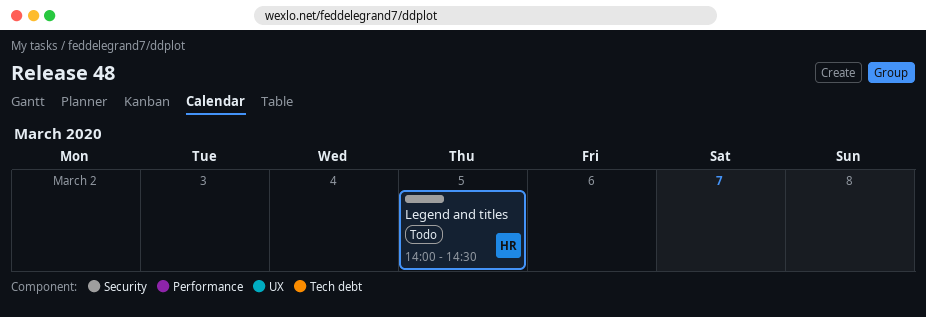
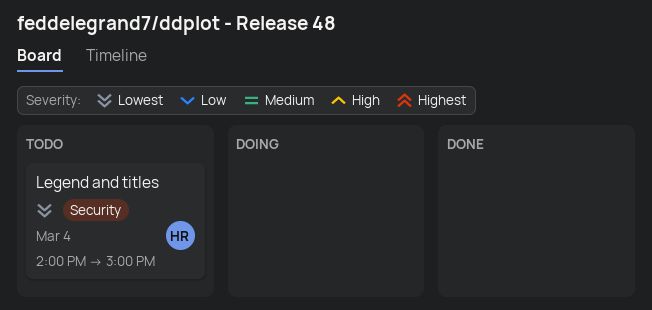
Legend and titles, day: Mar 5 -> Mar 4
Legend and titles, ends: 14:30 -> 15:00

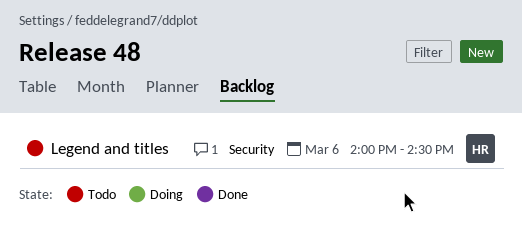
Legend and titles, day: Mar 4 -> Mar 6
Legend and titles, ends: 15:00 -> 14:30

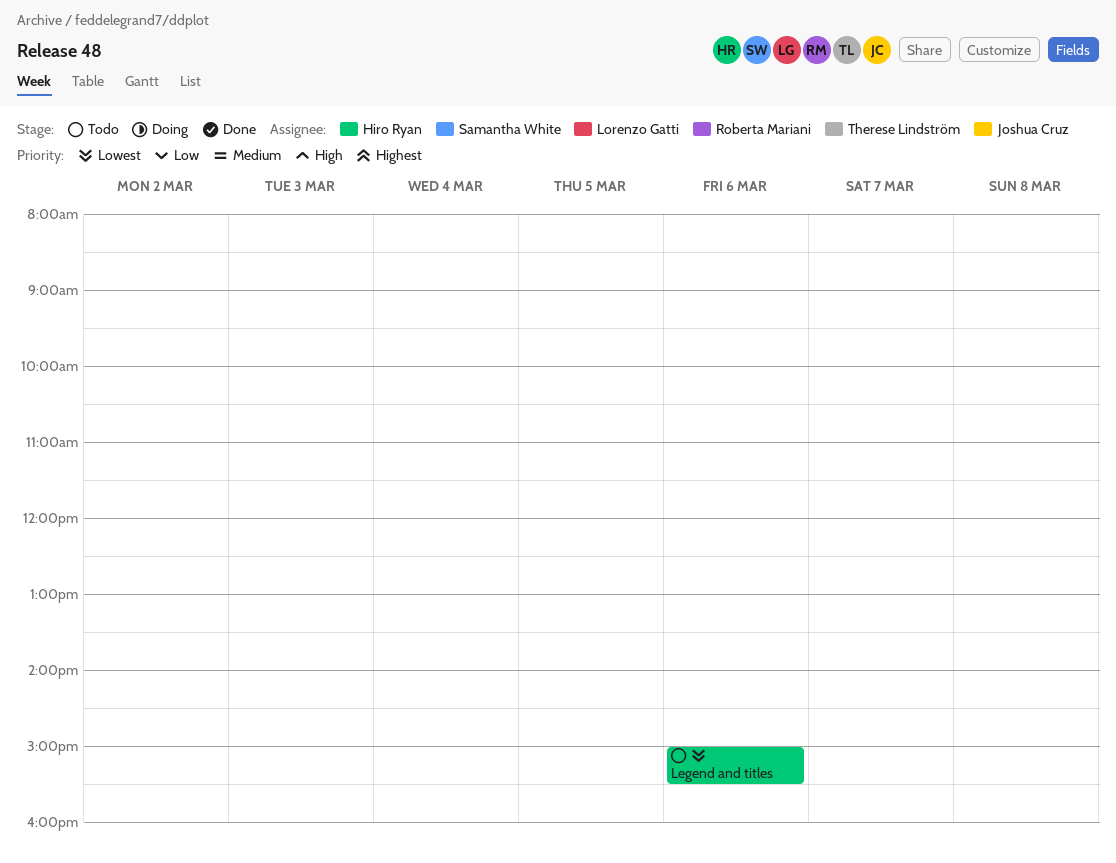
Legend and titles, begins: 14:00 -> 15:00
Legend and titles, ends: 14:30 -> 15:30

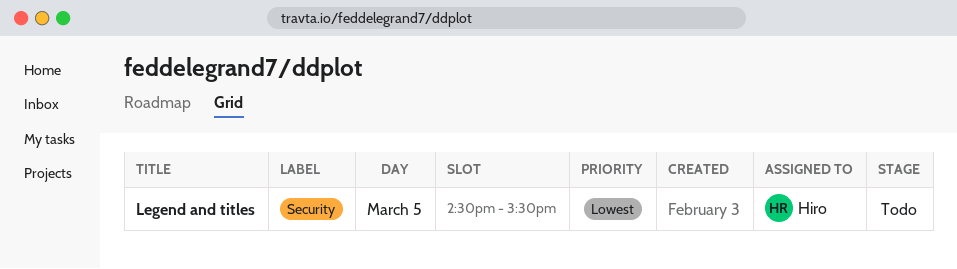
Legend and titles, day: Mar 6 -> Mar 5
Legend and titles, begins: 15:00 -> 14:30

